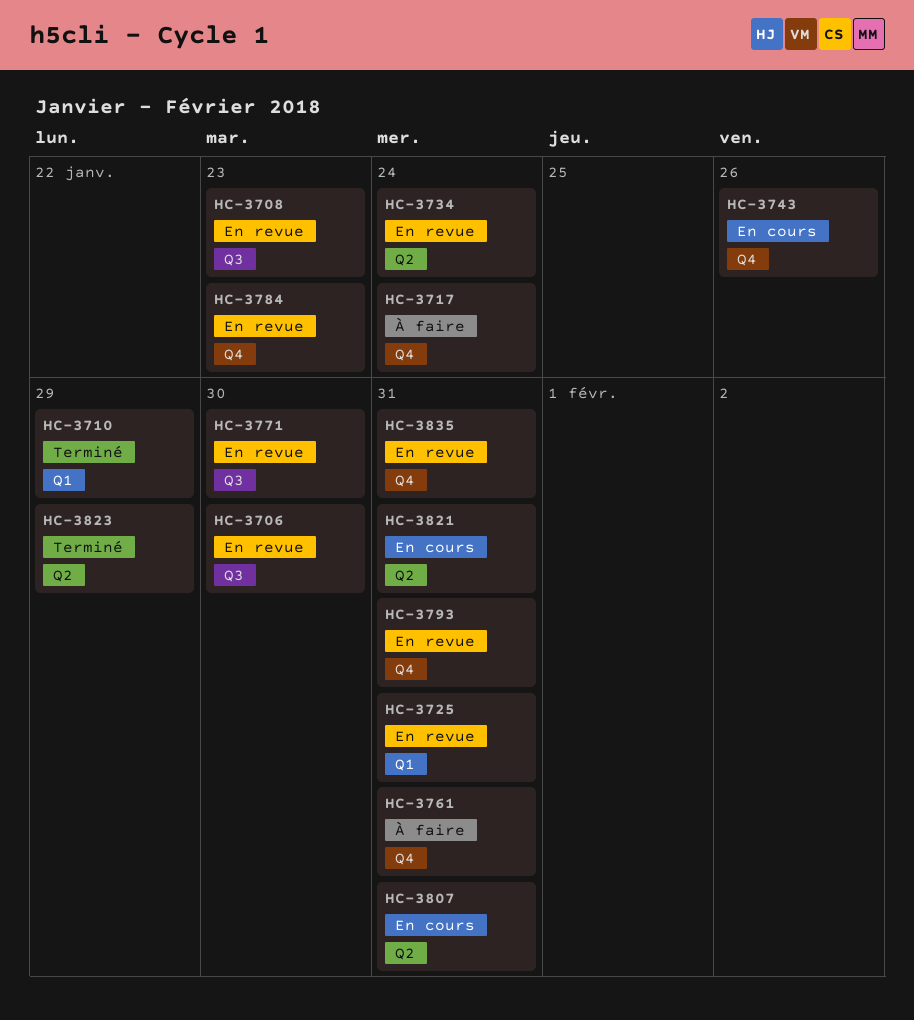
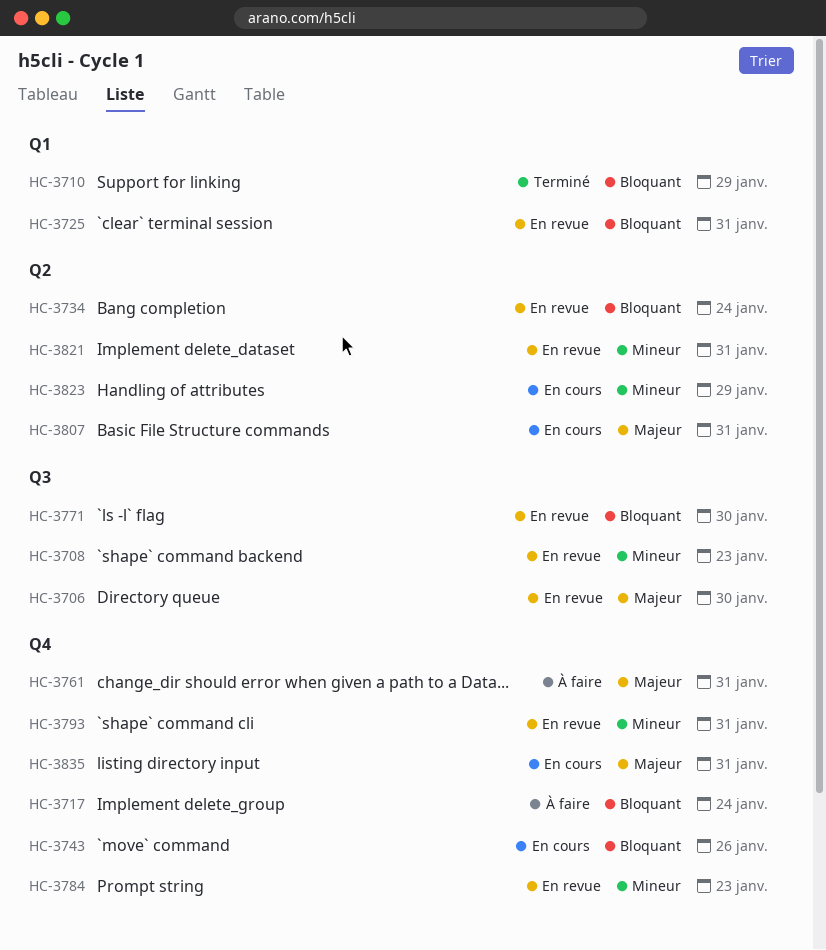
HC-3821, status: En cours -> En revue
HC-3823, status: Terminé -> En cours
HC-3835, status: En revue -> En cours

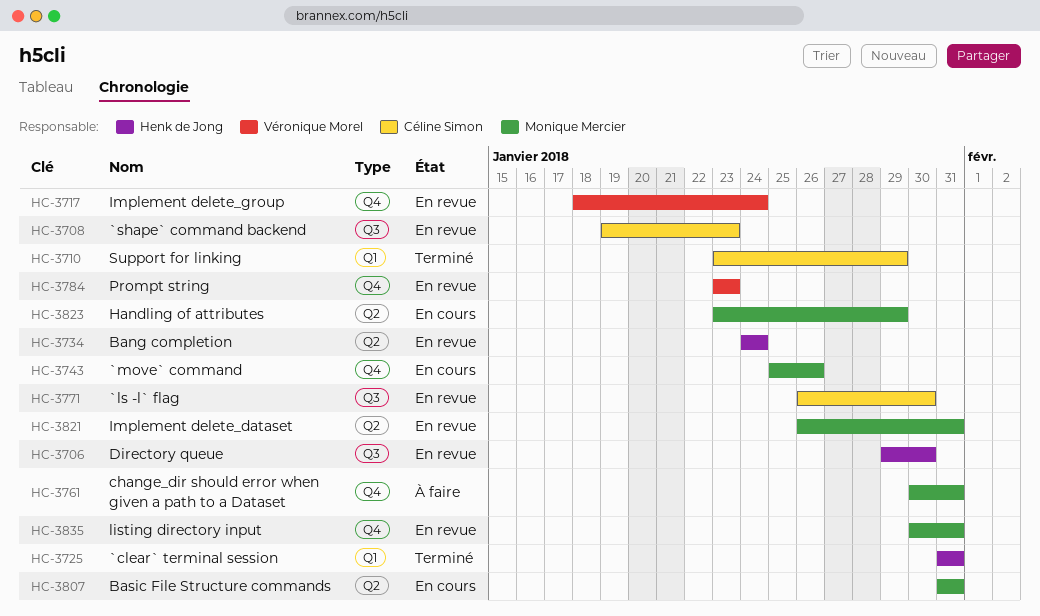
HC-3717, status: À faire -> En revue
HC-3725, status: En revue -> Terminé
HC-3793: present -> none
HC-3835, status: En cours -> En revue

